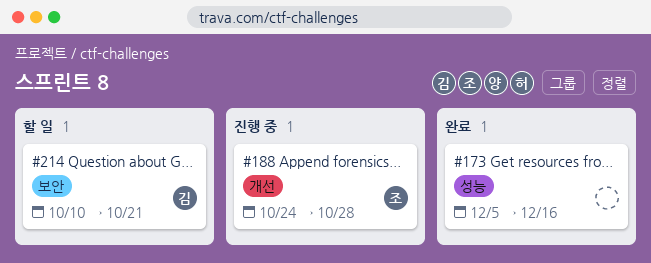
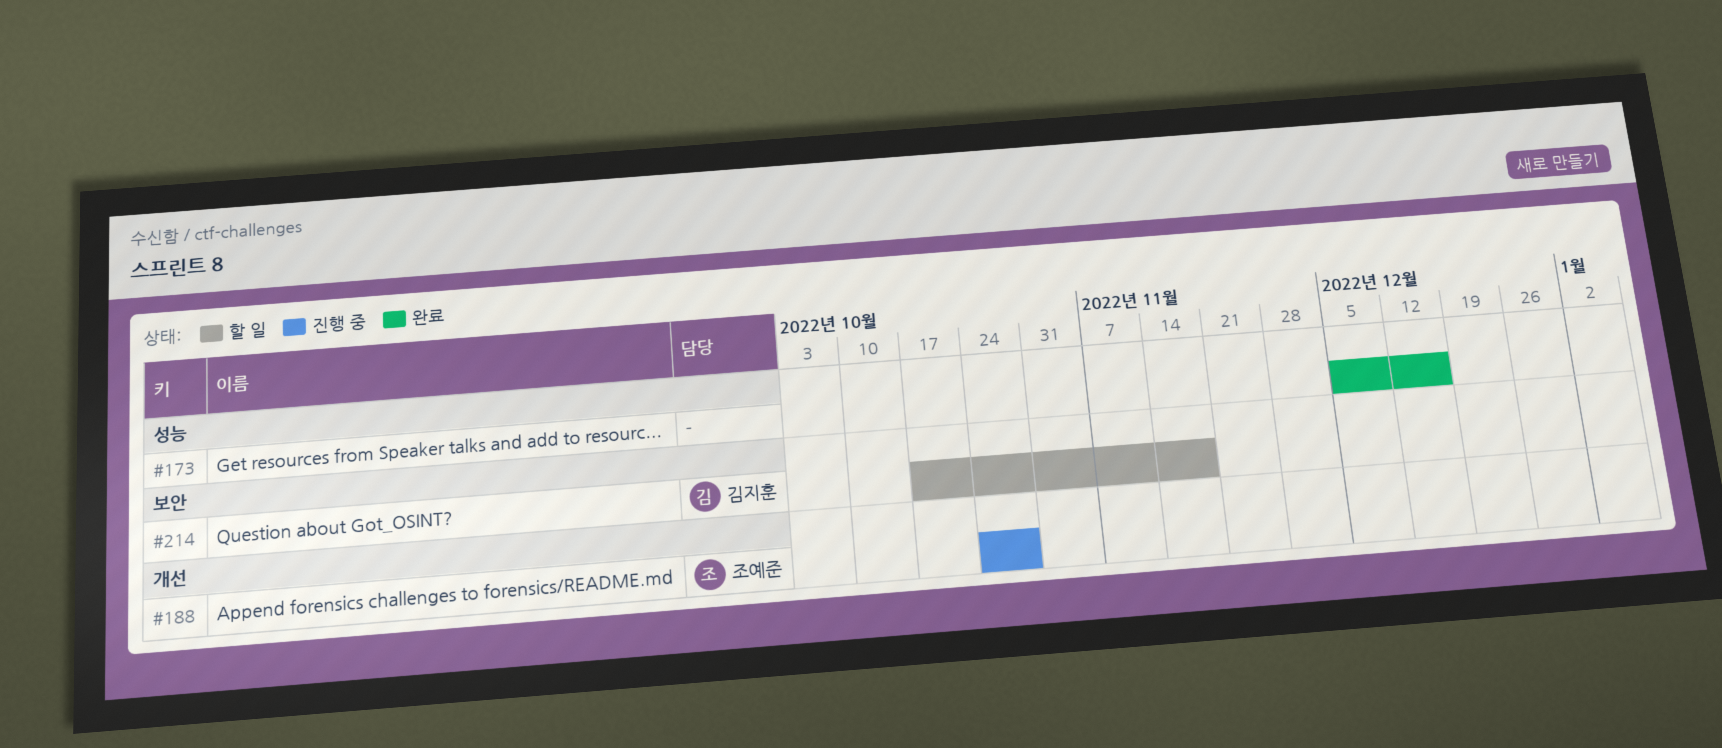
#214, start: Oct 10 -> Oct 17
#214, due: Oct 21 -> Nov 18

